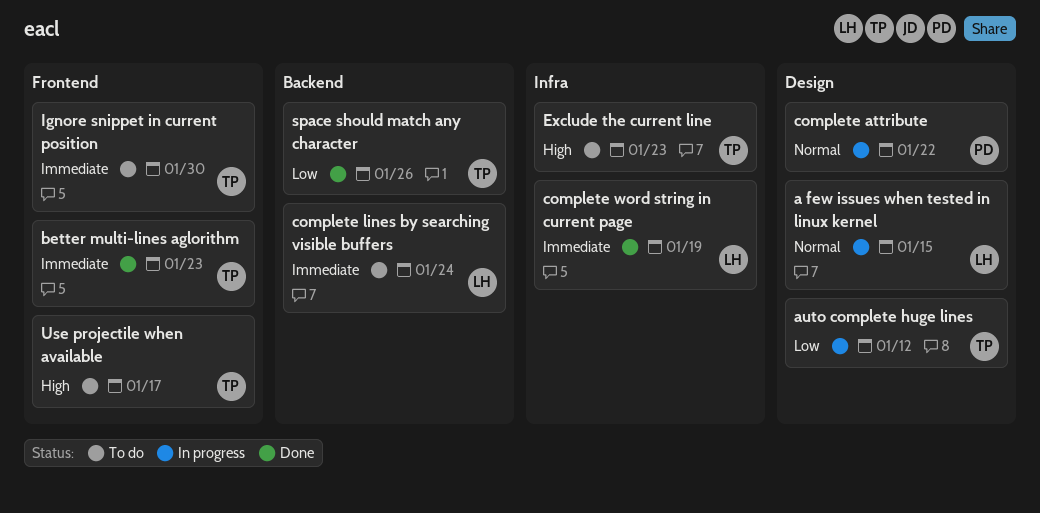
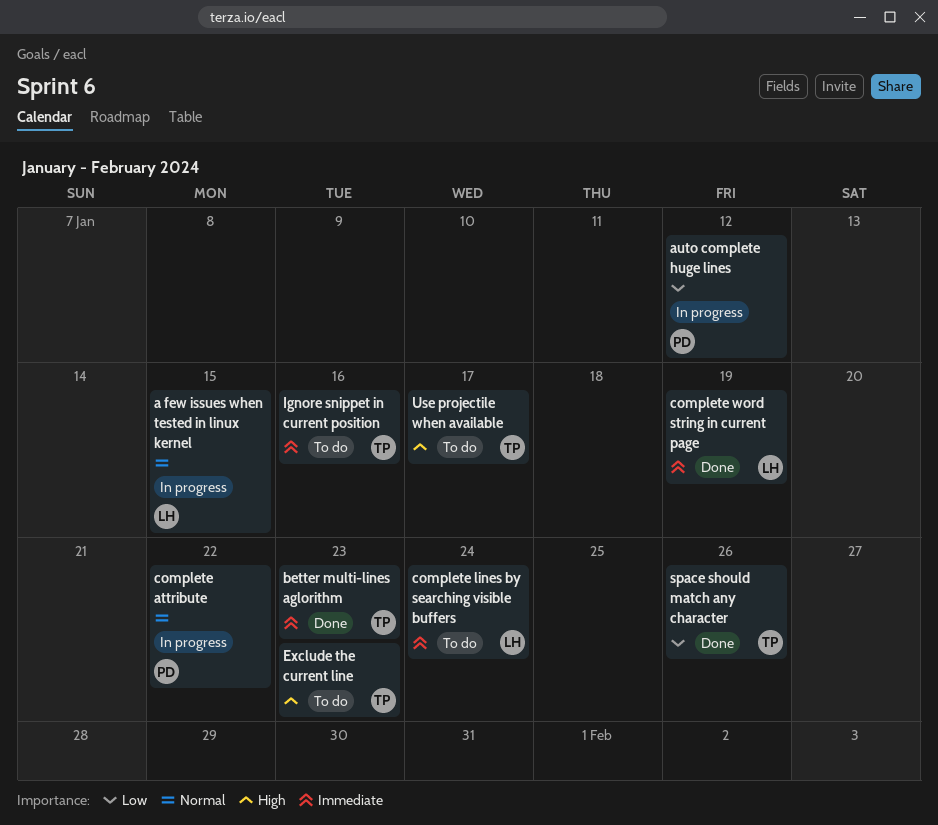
auto complete huge lines, owner: TP -> PD
Ignore snippet in current position, due: Jan 30 -> Jan 16

